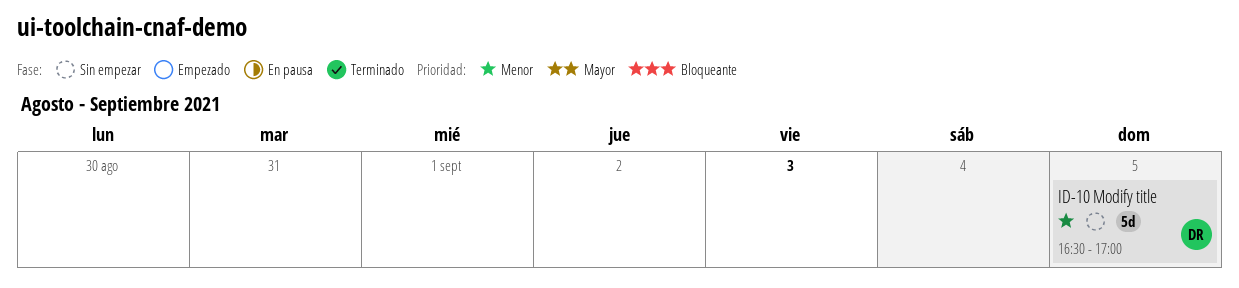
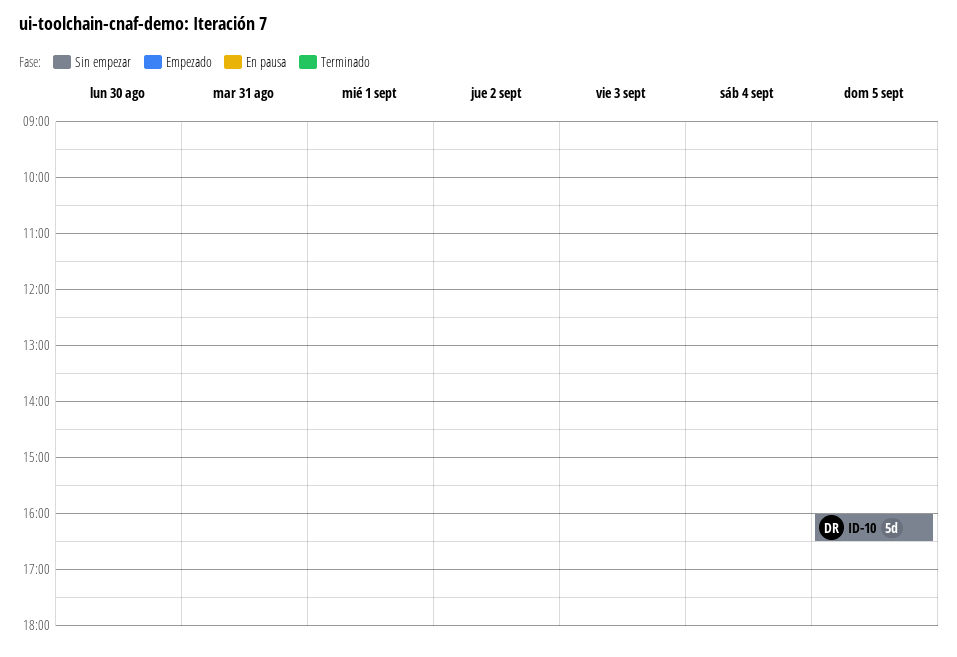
ID-10, begins: 16:30 -> 16:00
ID-10, ends: 17:00 -> 16:30

